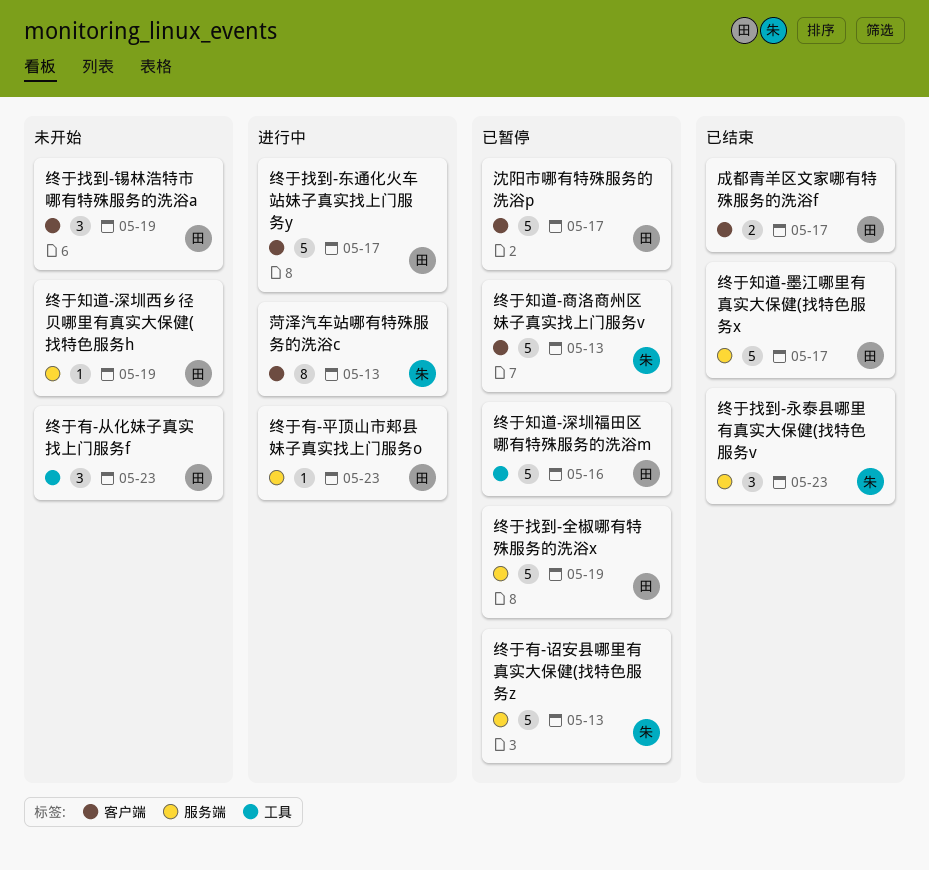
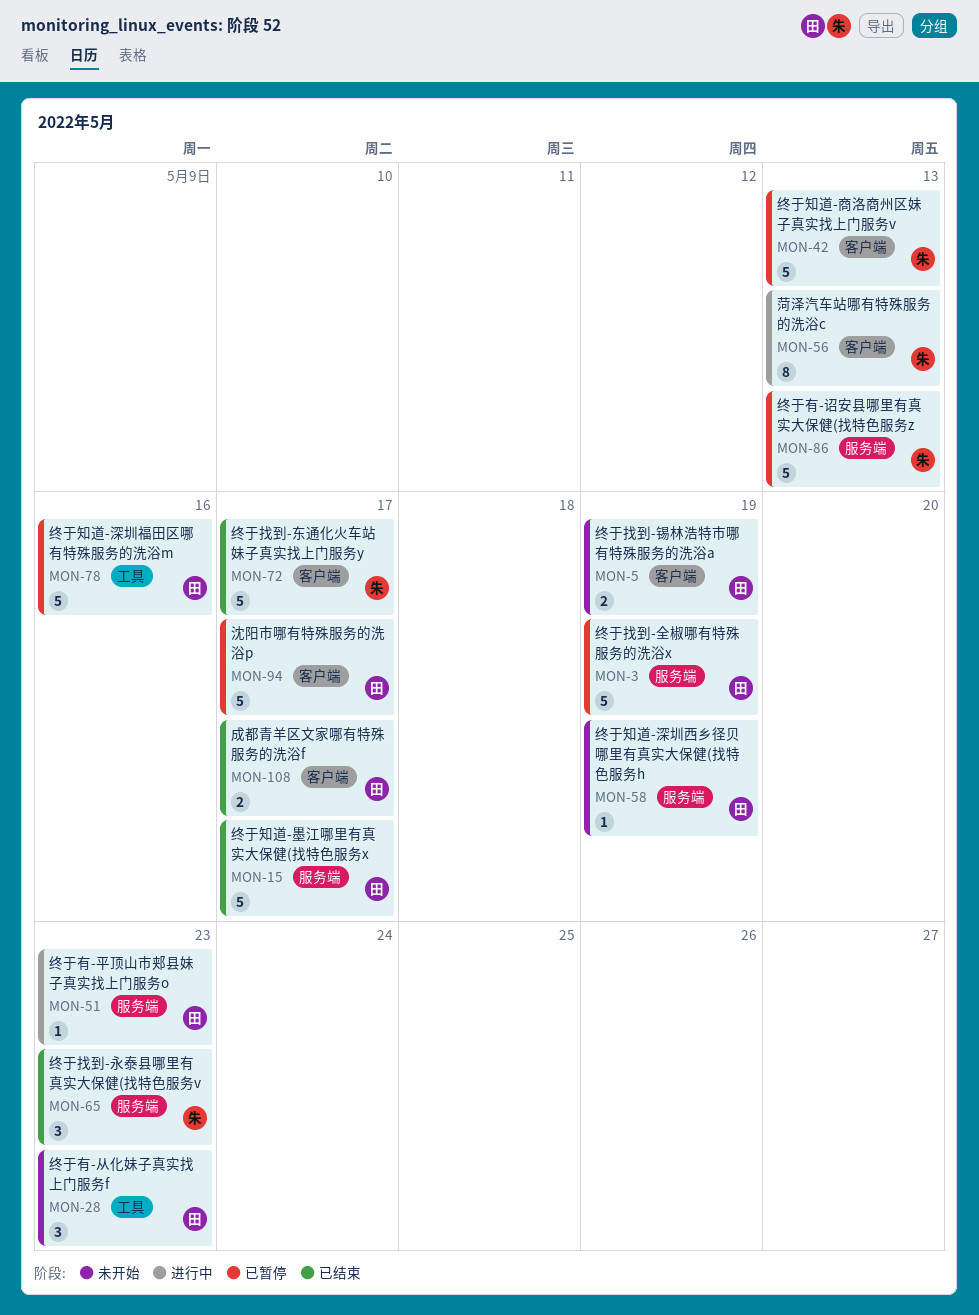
终于找到-东通化火车站妹子真实找上门服务y, status: 进行中 -> 已结束
终于找到-东通化火车站妹子真实找上门服务y, owner: 田 -> 朱
终于找到-锡林浩特市哪有特殊服务的洗浴a, estimate: 3 -> 2

